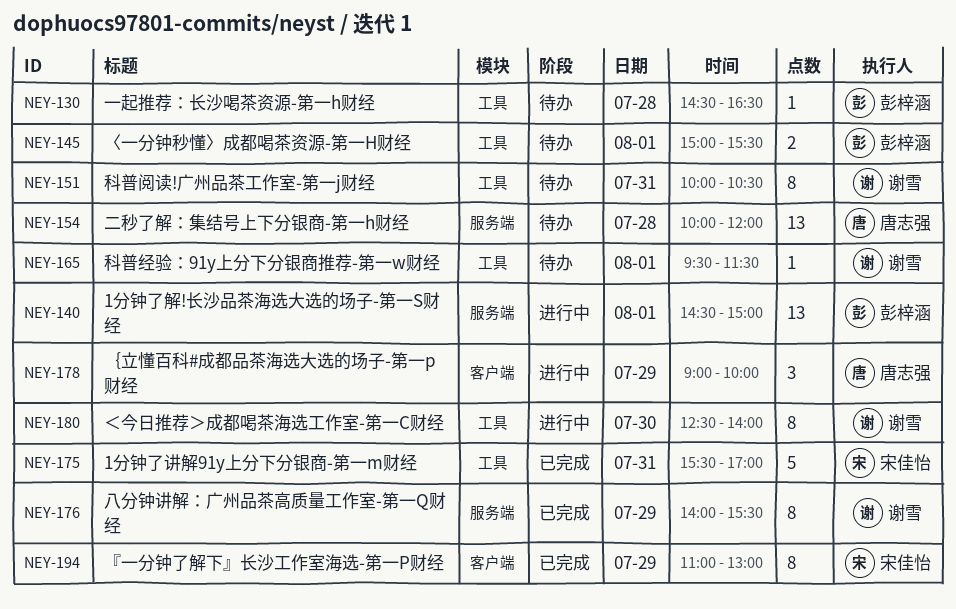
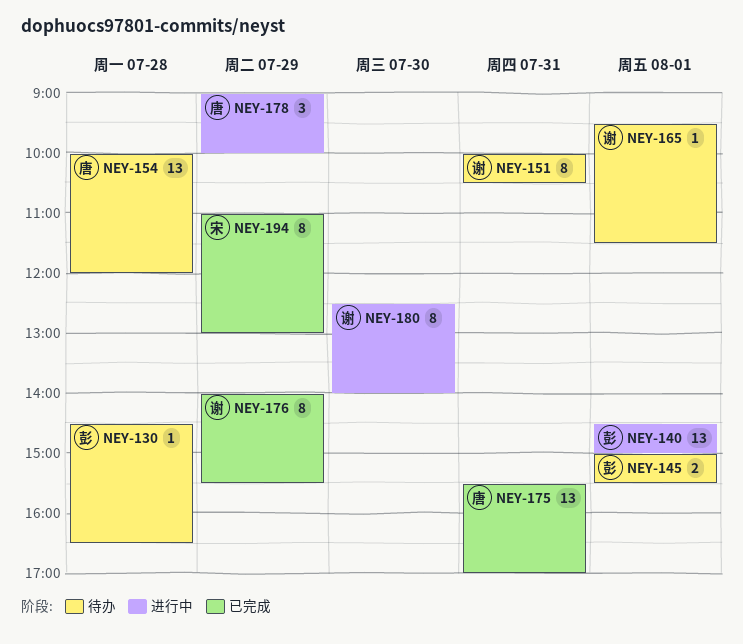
NEY-175, owner: 宋佳怡 -> 唐志强
NEY-175, estimate: 5 -> 13

